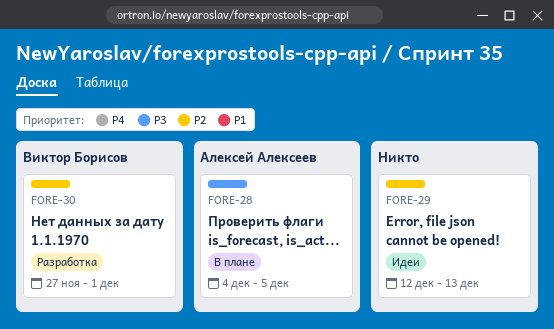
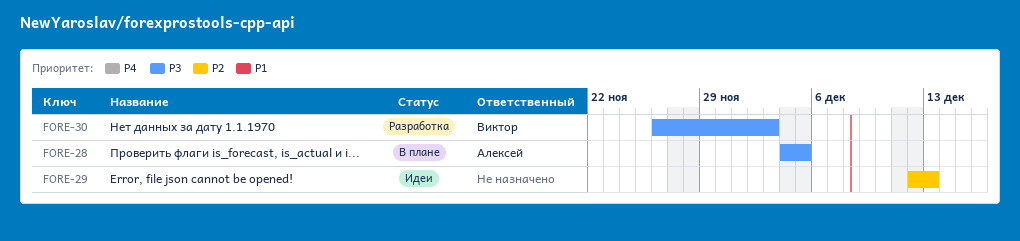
FORE-30, priority: P2 -> P3
FORE-30, start: Nov 27 -> Nov 26
FORE-30, due: Dec 1 -> Dec 3

